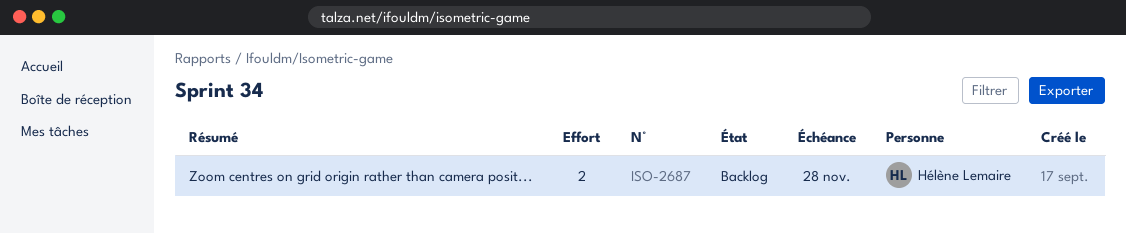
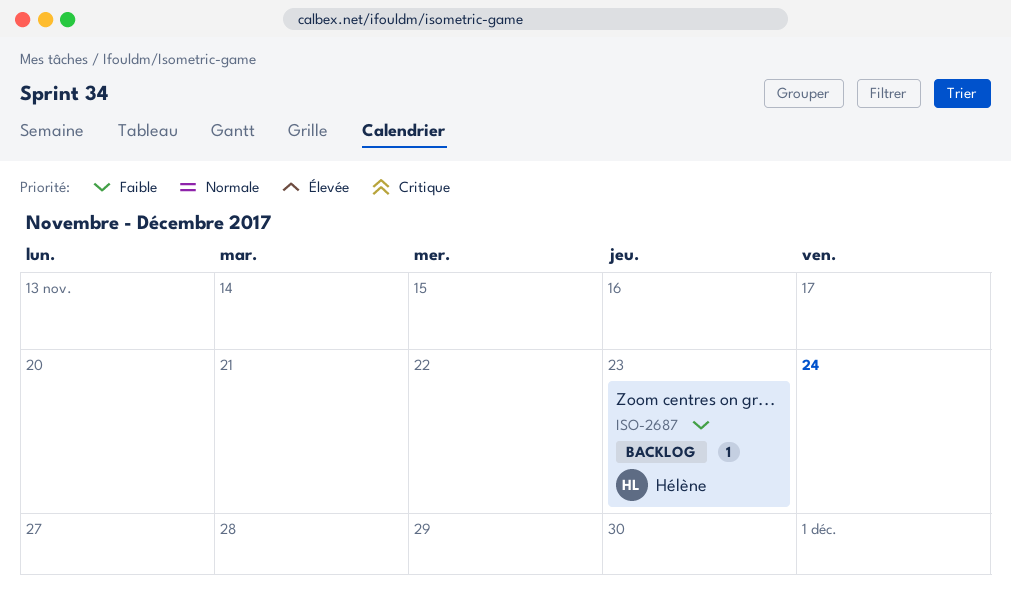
ISO-2687, estimate: 2 -> 1
ISO-2687, due: Nov 28 -> Nov 23

